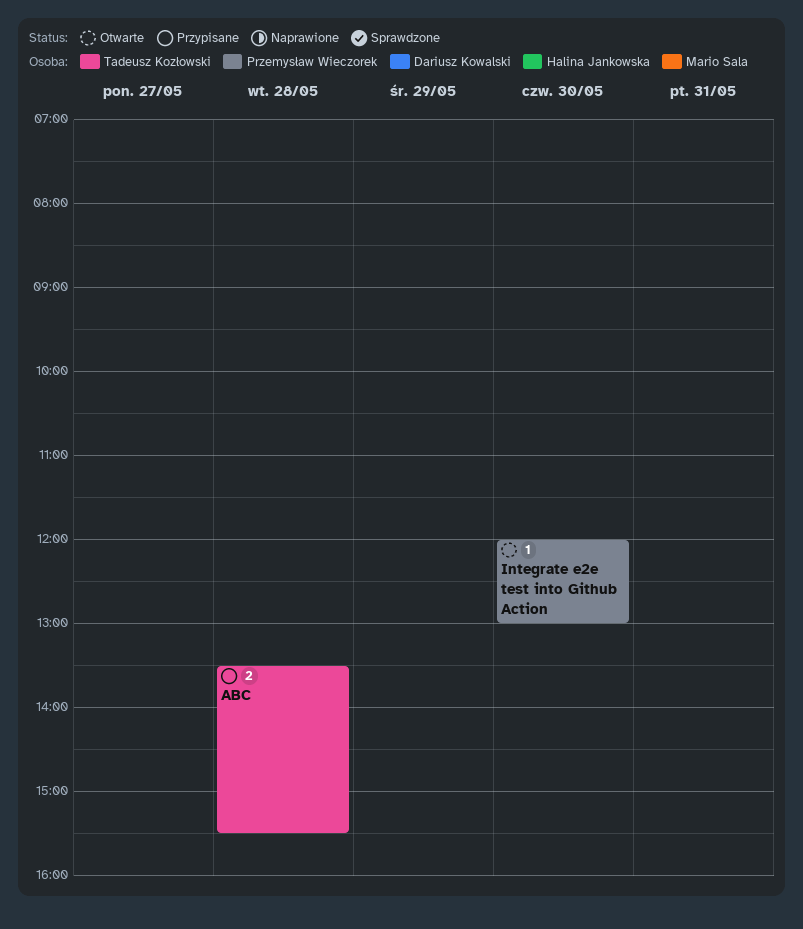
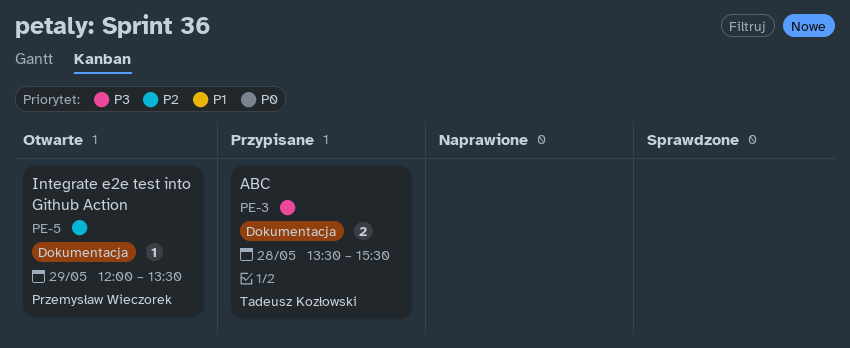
Integrate e2e test into Github Action, day: May 30 -> May 29
Integrate e2e test into Github Action, ends: 13:00 -> 13:30

